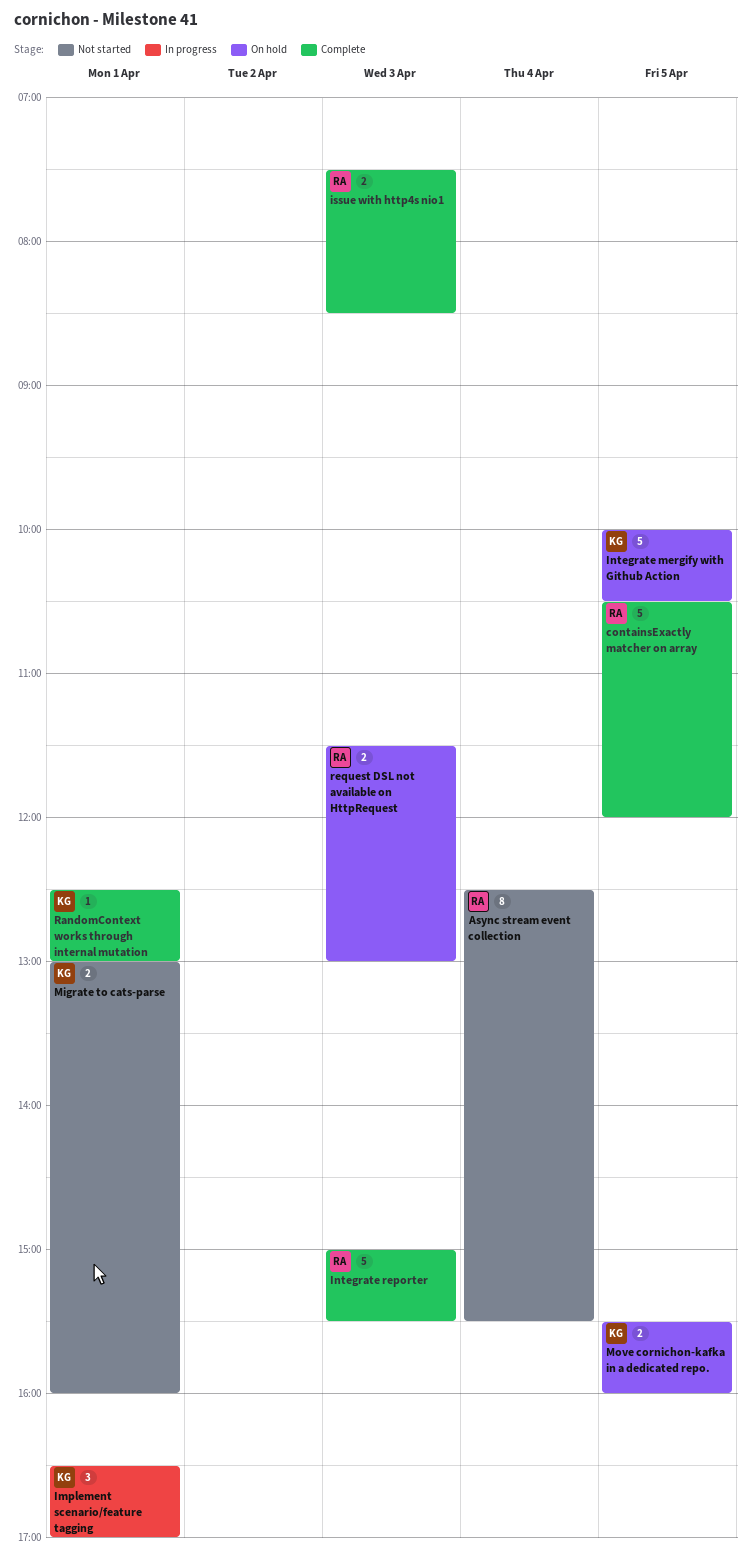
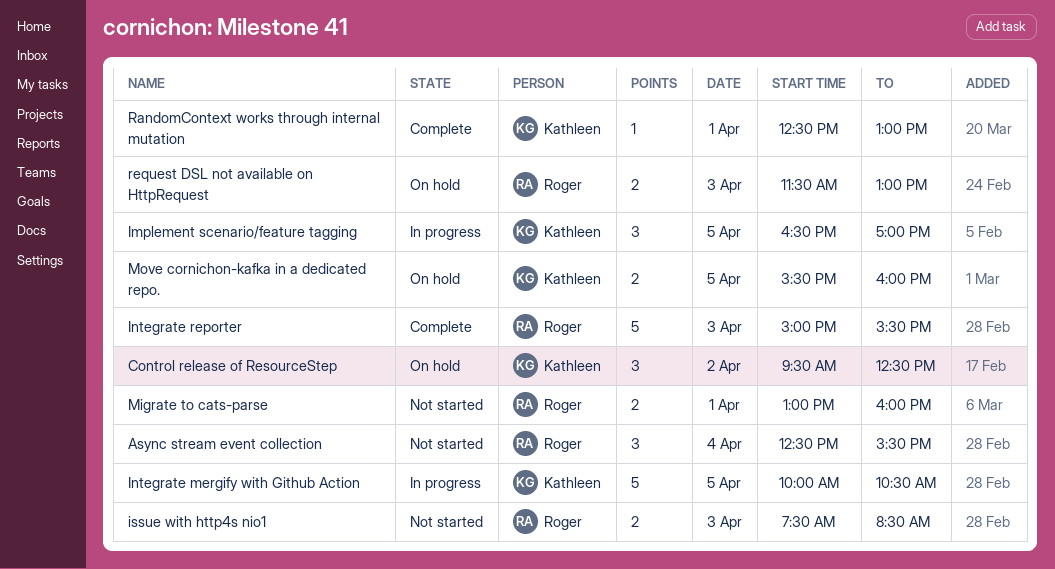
Async stream event collection, estimate: 8 -> 3
containsExactly matcher on array: present -> none
Control release of ResourceStep: none -> present
Implement scenario/feature tagging, day: Apr 1 -> Apr 5
Integrate mergify with Github Action, status: On hold -> In progress
issue with http4s nio1, status: Complete -> Not started
Migrate to cats-parse, owner: Kathleen -> Roger

